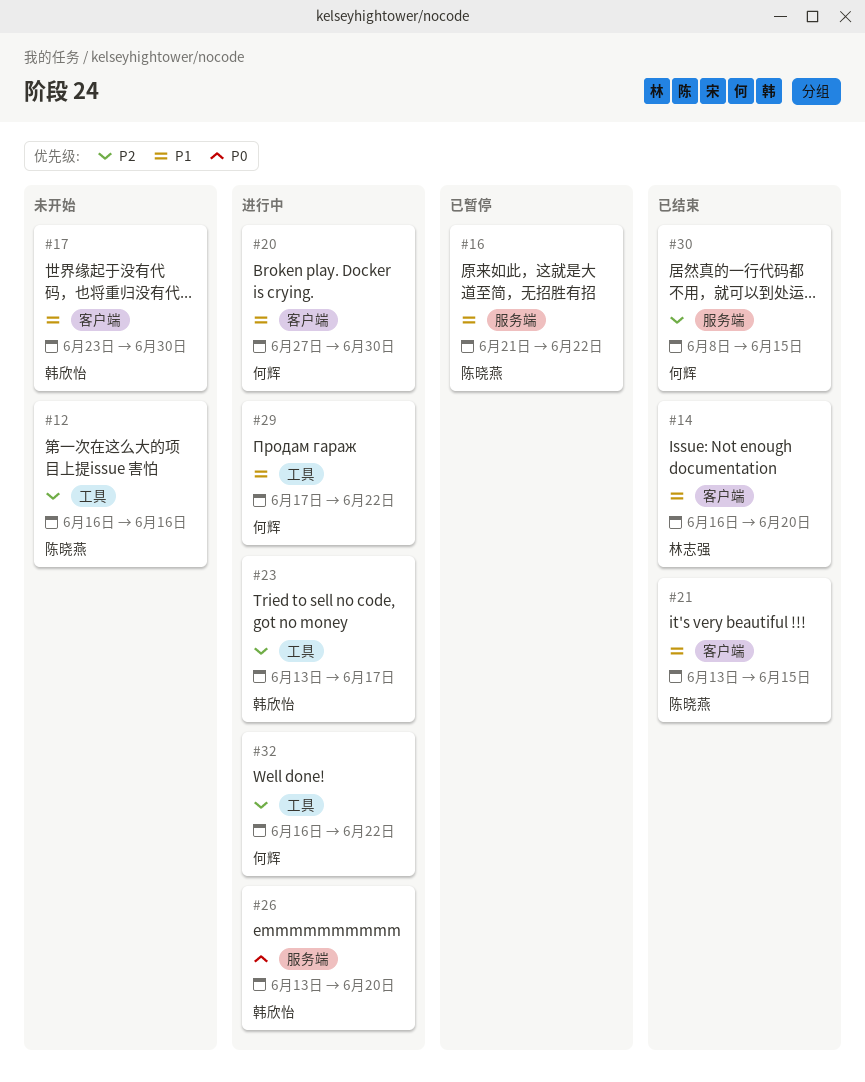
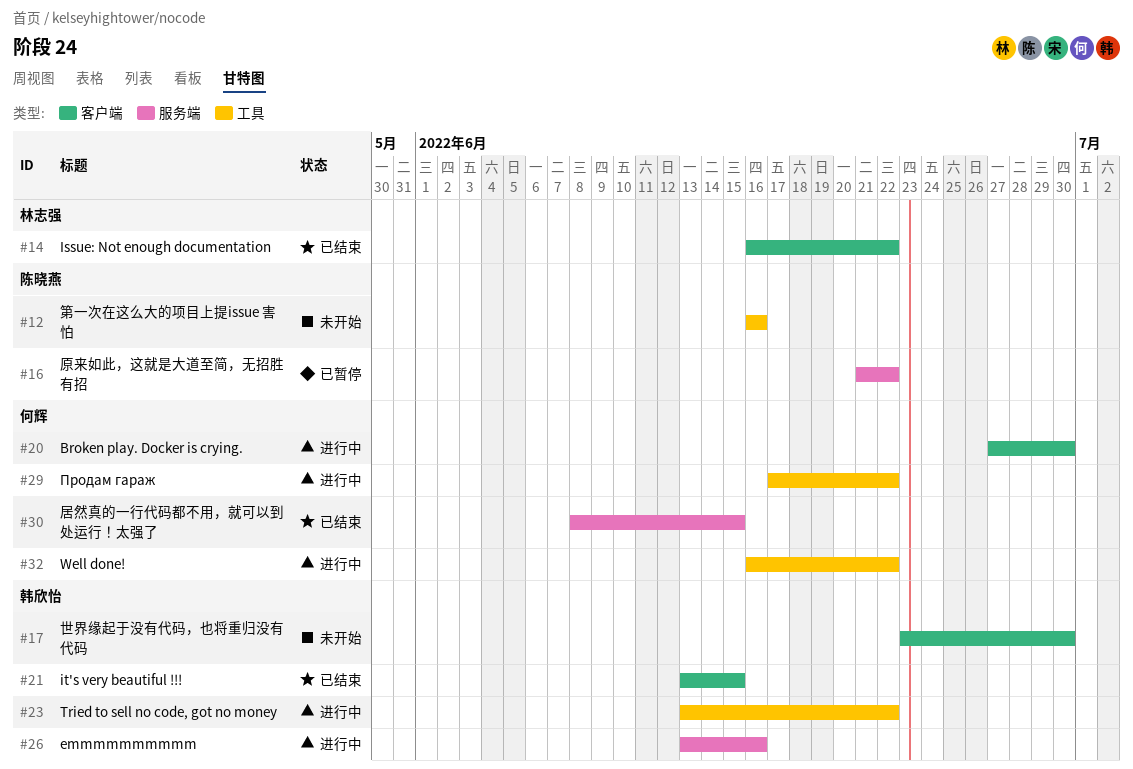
#14, due: Jun 20 -> Jun 22
#21, owner: 陈晓燕 -> 韩欣怡
#23, due: Jun 17 -> Jun 22
#26, due: Jun 20 -> Jun 16

